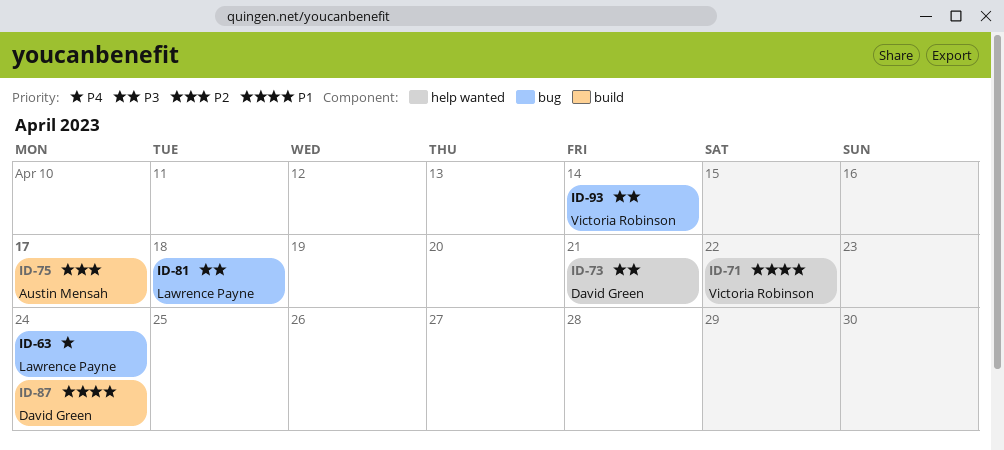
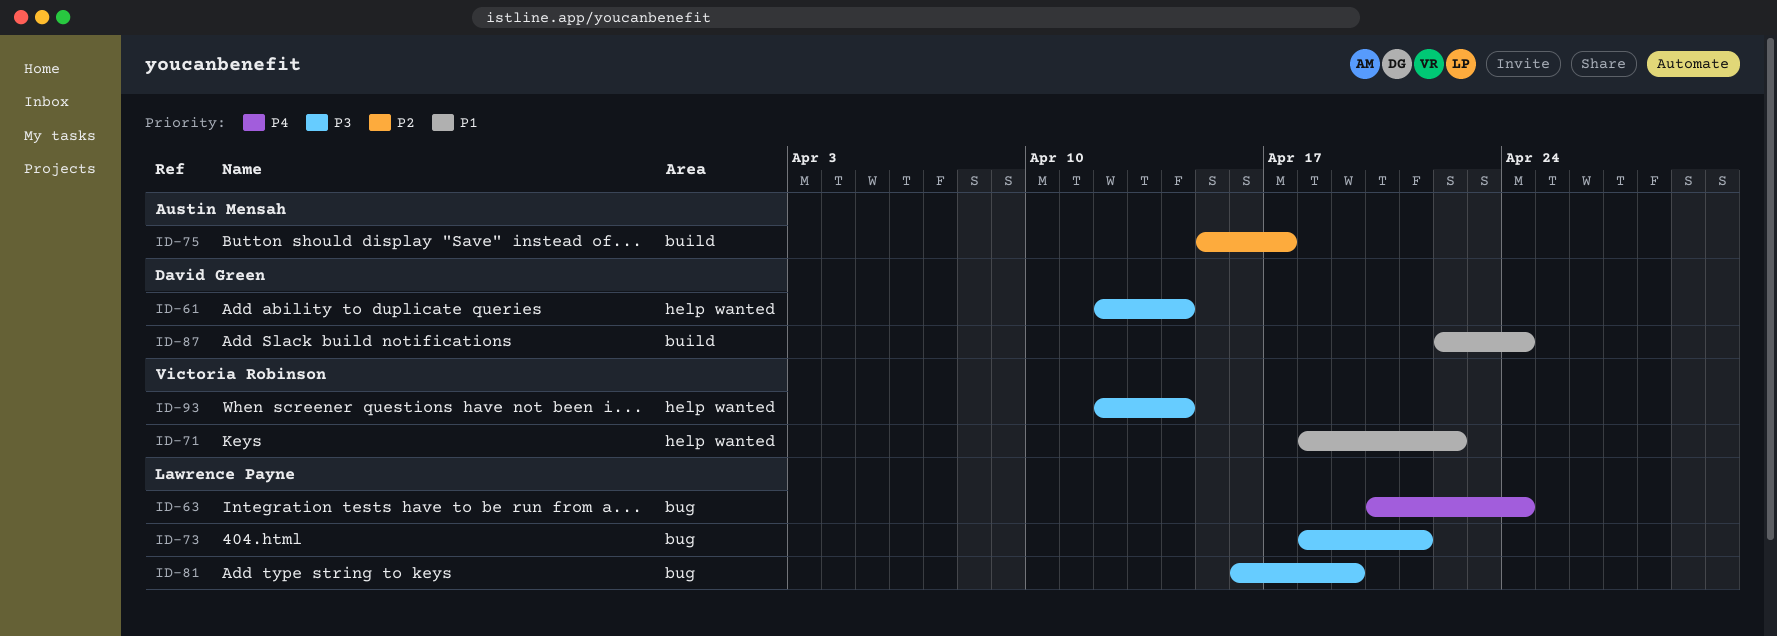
ID-61: none -> present
ID-73, owner: David Green -> Lawrence Payne
ID-73, label: help wanted -> bug
ID-81, due: Apr 18 -> Apr 19
ID-93, label: bug -> help wanted

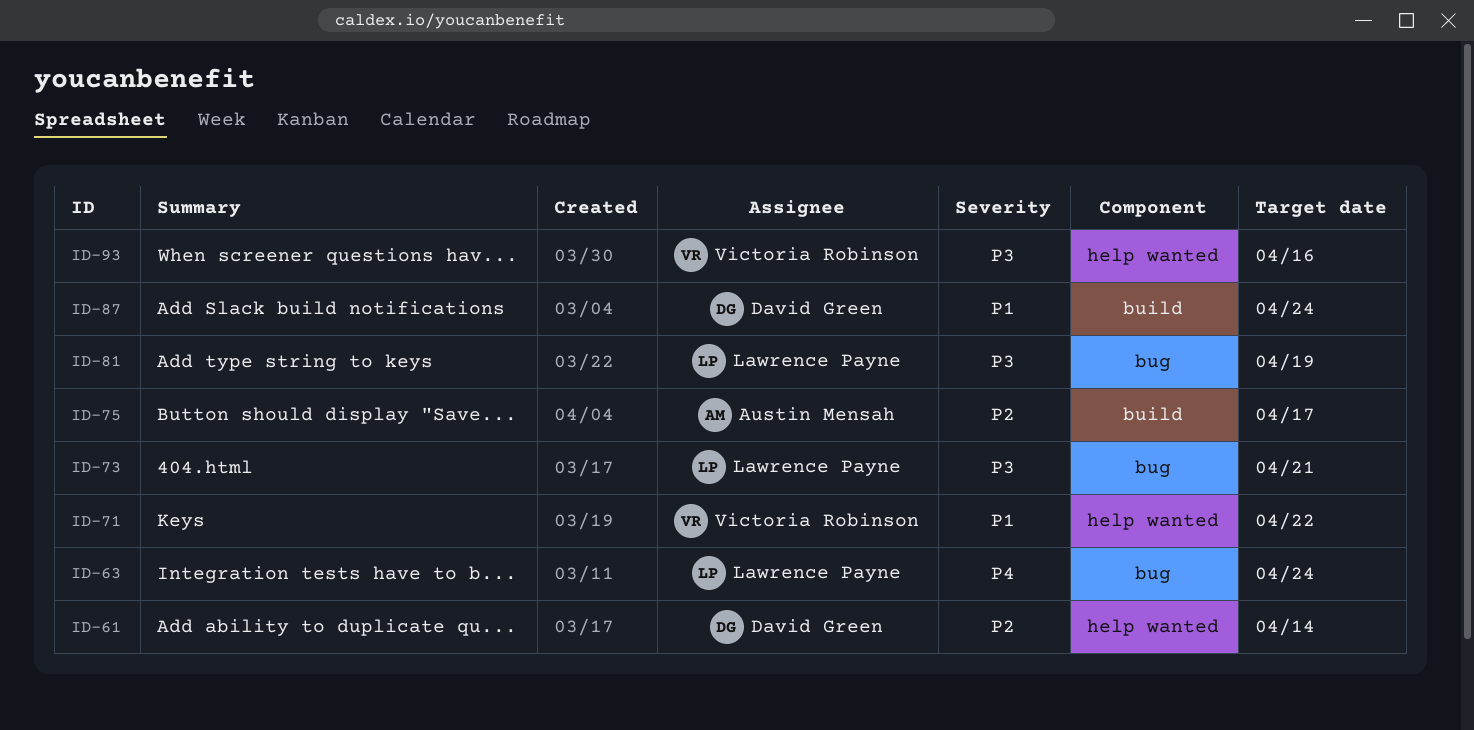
ID-61, priority: P3 -> P2
ID-93, due: Apr 14 -> Apr 16

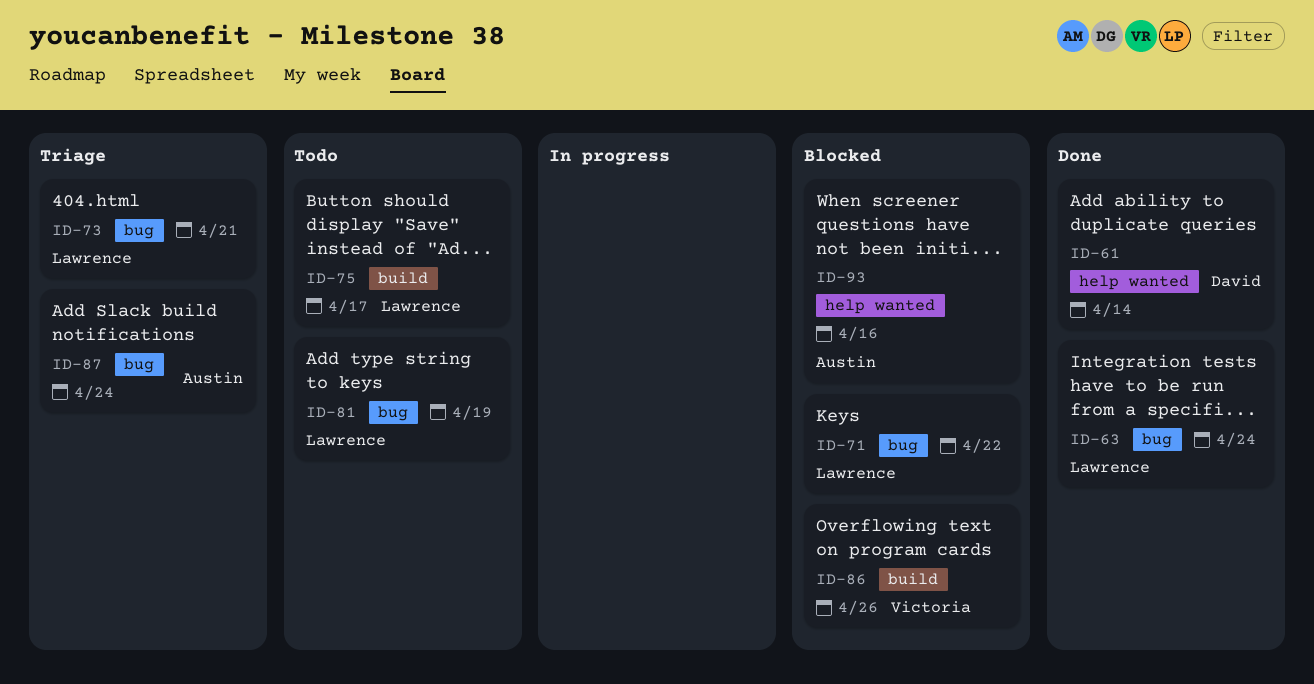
ID-71, owner: Victoria Robinson -> Lawrence Payne
ID-71, label: help wanted -> bug
ID-75, owner: Austin Mensah -> Lawrence Payne
ID-86: none -> present
ID-87, owner: David Green -> Austin Mensah
ID-87, label: build -> bug
ID-93, owner: Victoria Robinson -> Austin Mensah

